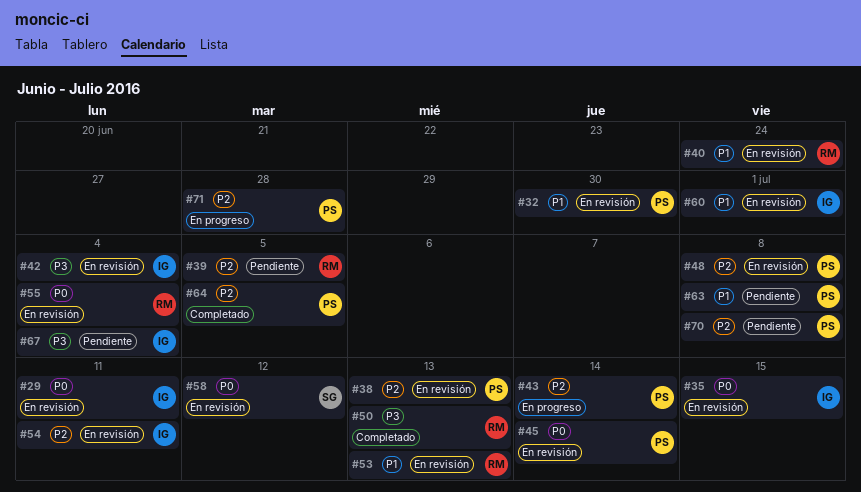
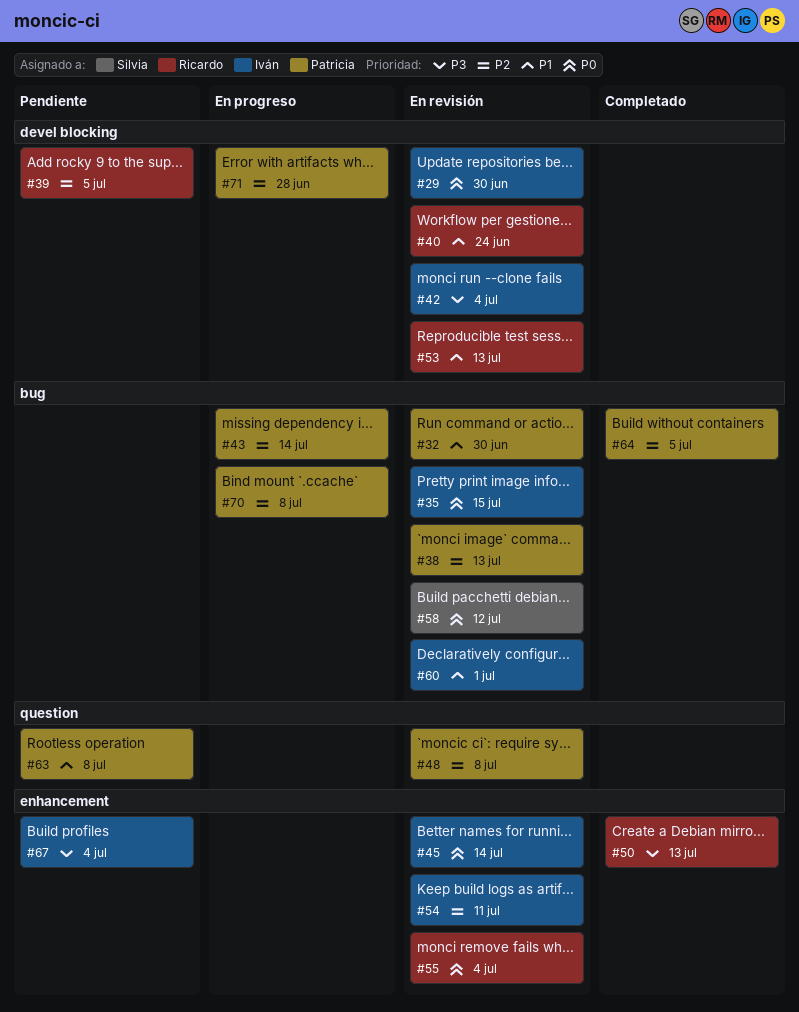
#29, due: Jul 11 -> Jun 30
#45, owner: Patricia -> Iván
#70, status: Pendiente -> En progreso

